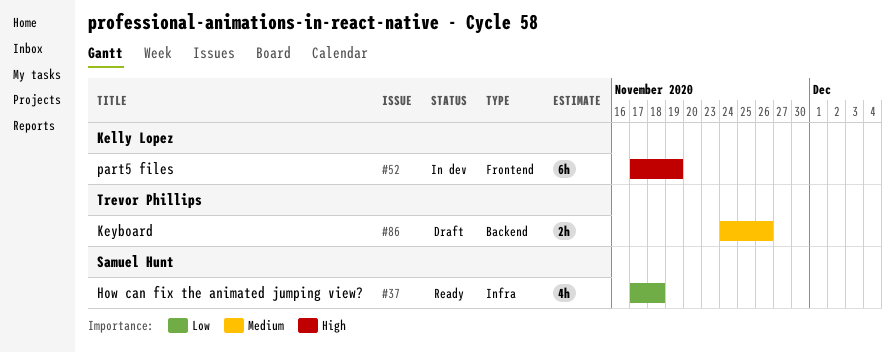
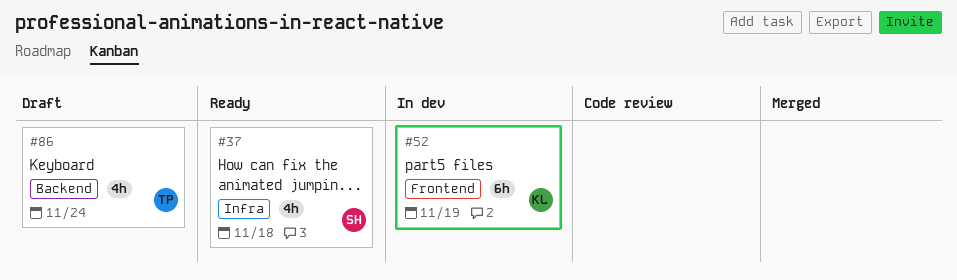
#86, estimate: 2h -> 4h
#86, due: Nov 26 -> Nov 24

